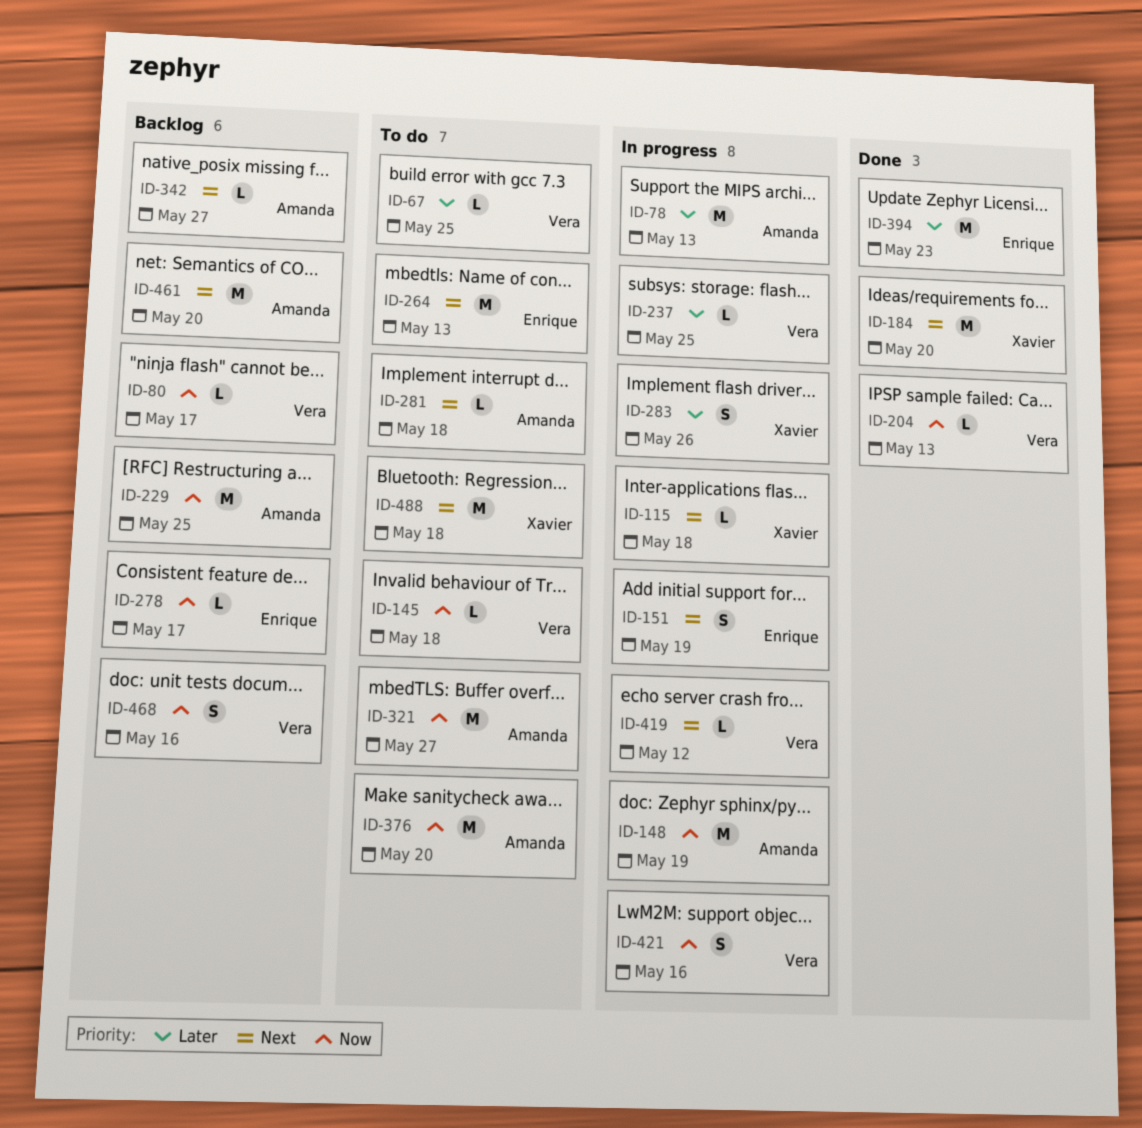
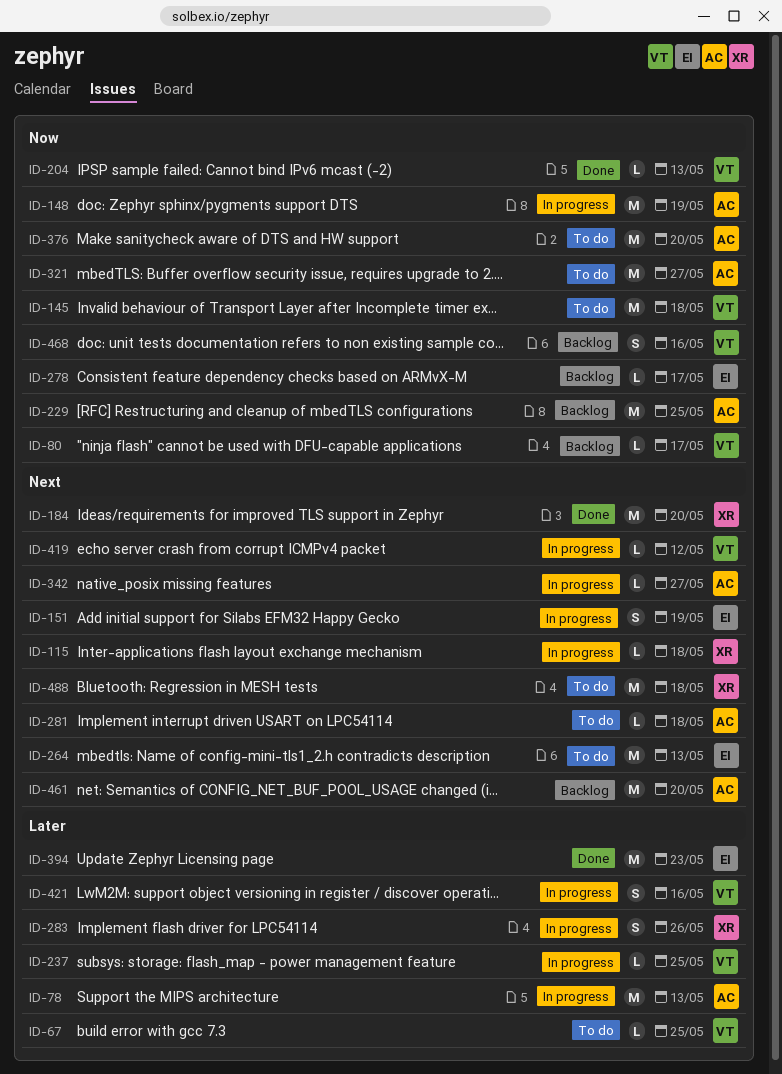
ID-145, estimate: L -> M
ID-342, status: Backlog -> In progress
ID-421, priority: Now -> Later

